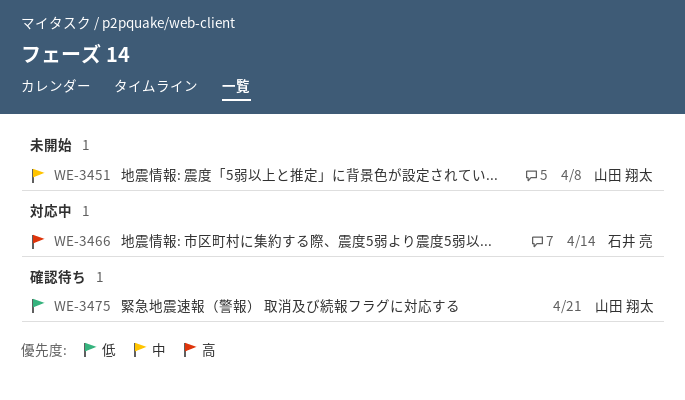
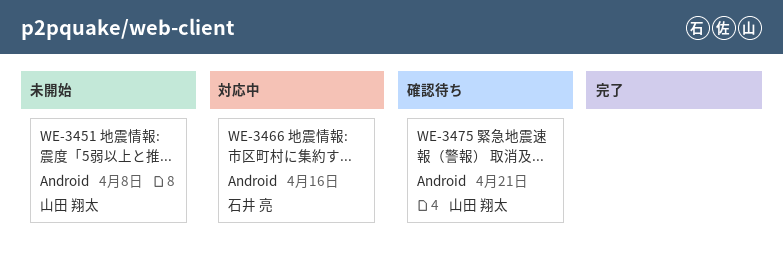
WE-3466, due: Apr 14 -> Apr 16

